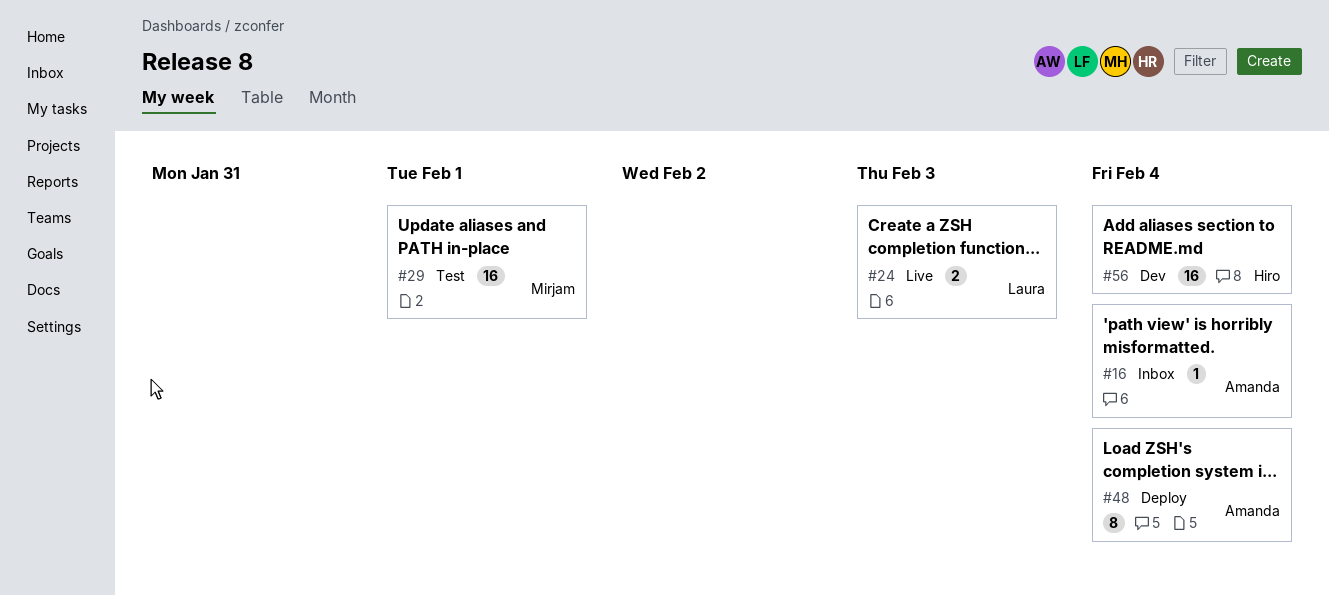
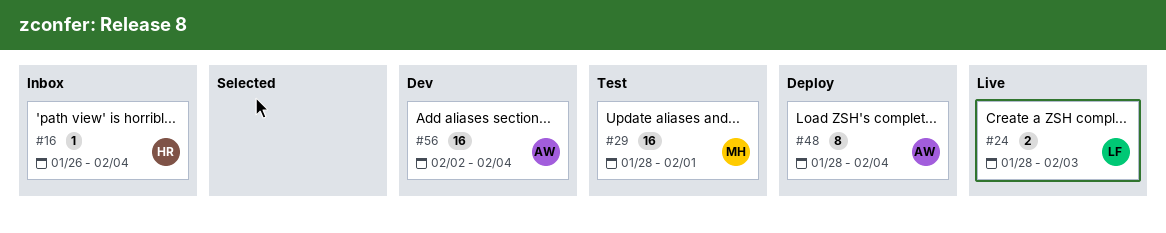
#16, owner: Amanda -> Hiro
#56, owner: Hiro -> Amanda

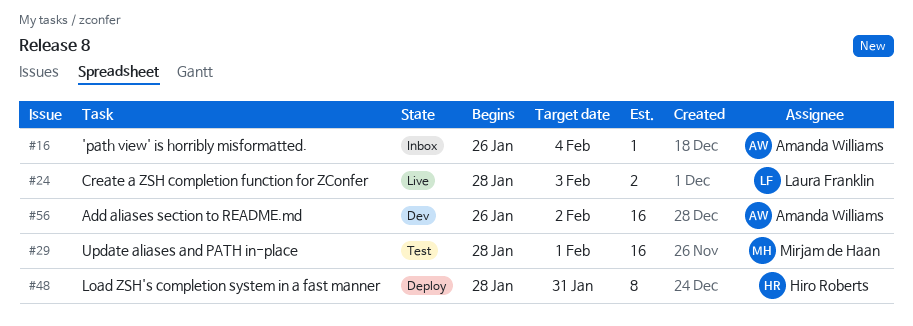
#16, owner: Hiro Roberts -> Amanda Williams
#48, owner: Amanda Williams -> Hiro Roberts
#48, due: Feb 4 -> Jan 31
#56, start: Feb 2 -> Jan 26
#56, due: Feb 4 -> Feb 2

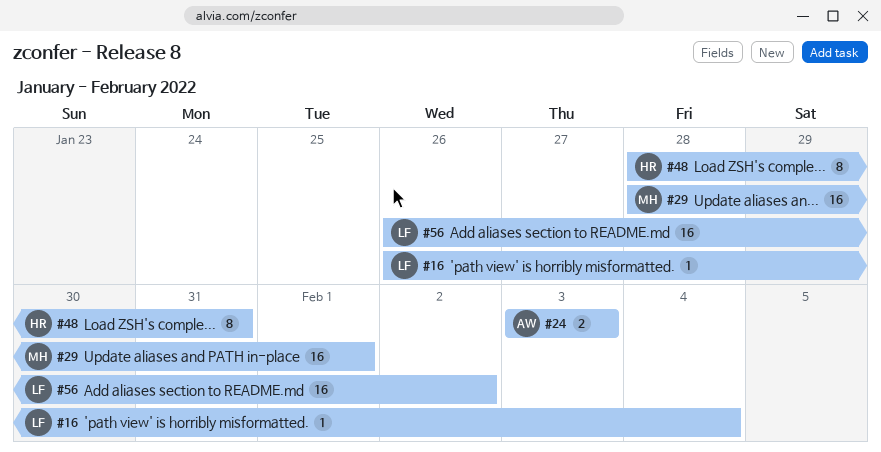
#16, owner: Amanda Williams -> Laura Franklin
#24, owner: Laura Franklin -> Amanda Williams
#24, start: Jan 28 -> Feb 3
#56, owner: Amanda Williams -> Laura Franklin

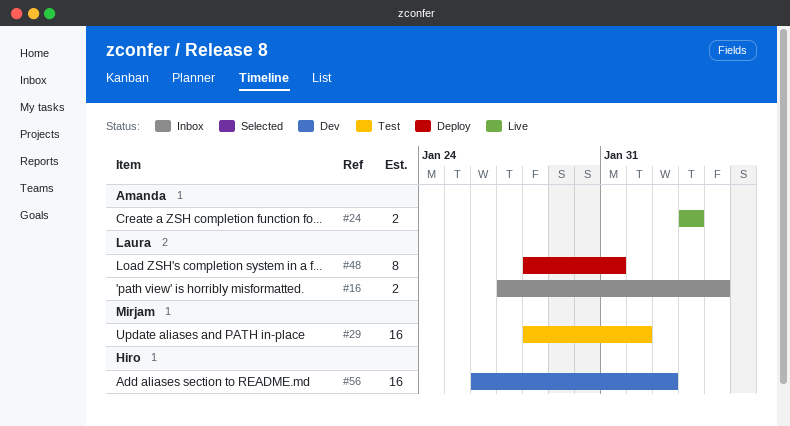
#16, estimate: 1 -> 2
#16, start: Jan 26 -> Jan 27
#48, owner: Hiro -> Laura
#56, owner: Laura -> Hiro

